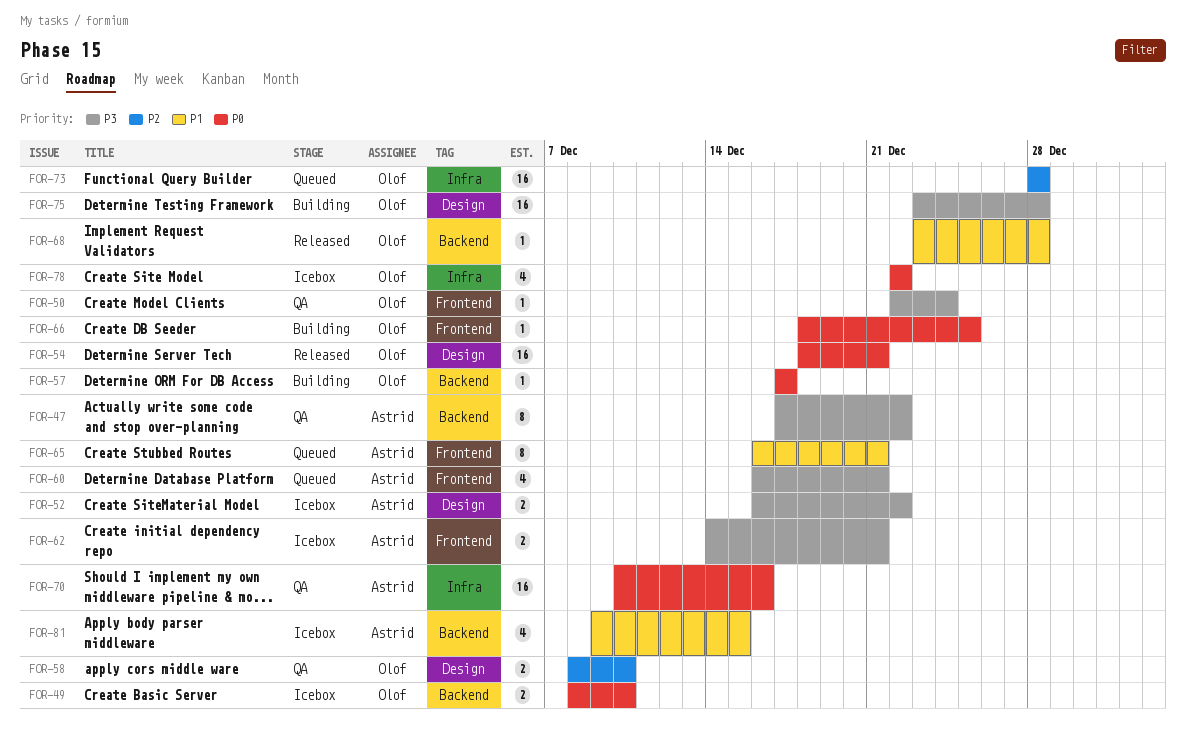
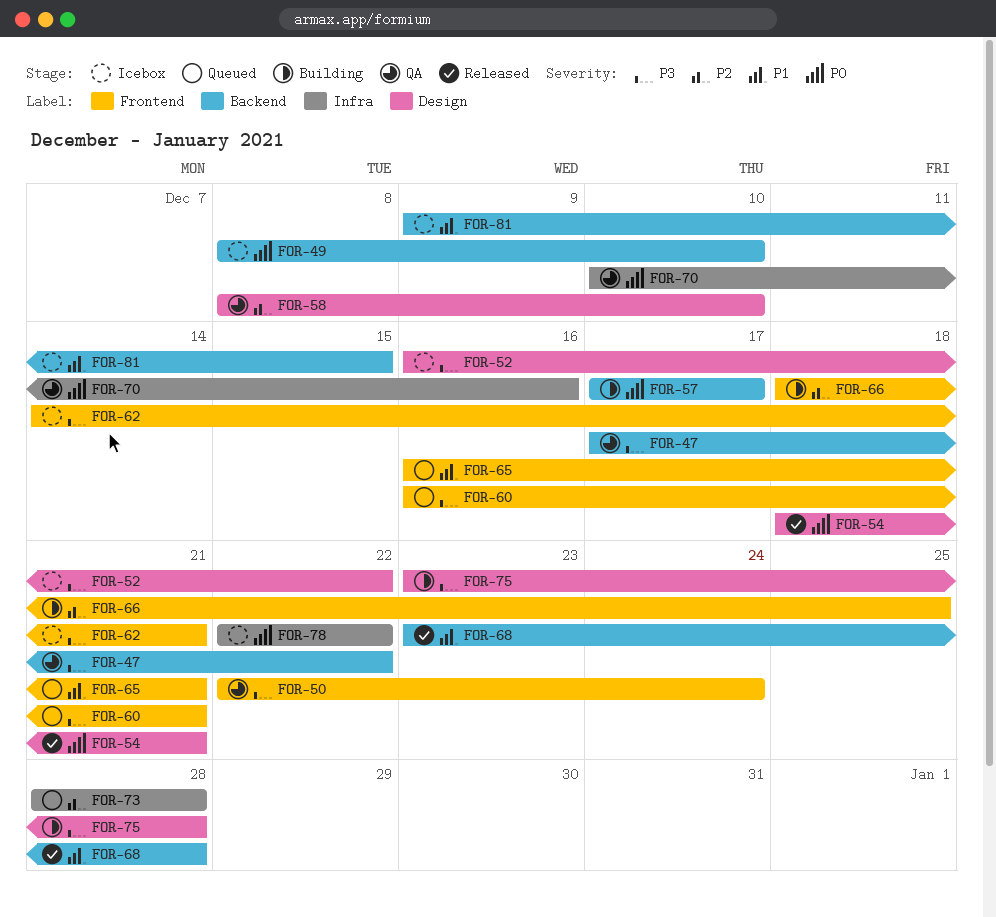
FOR-66, priority: P0 -> P2

